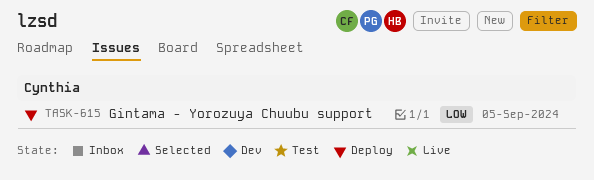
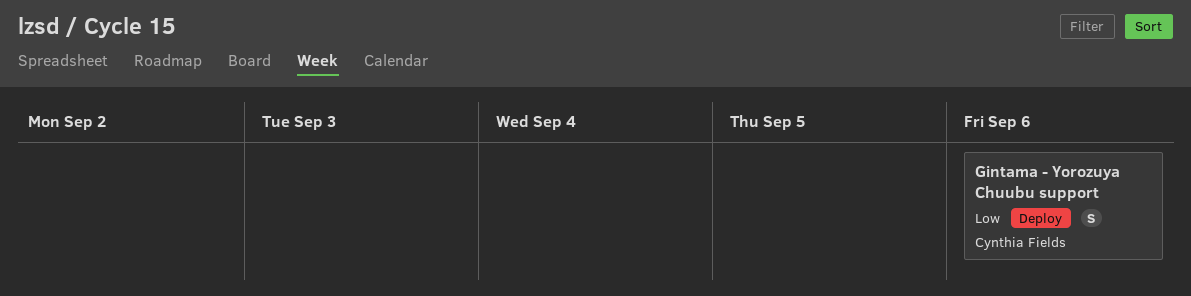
Gintama - Yorozuya Chuubu support, due: Sep 5 -> Sep 6

